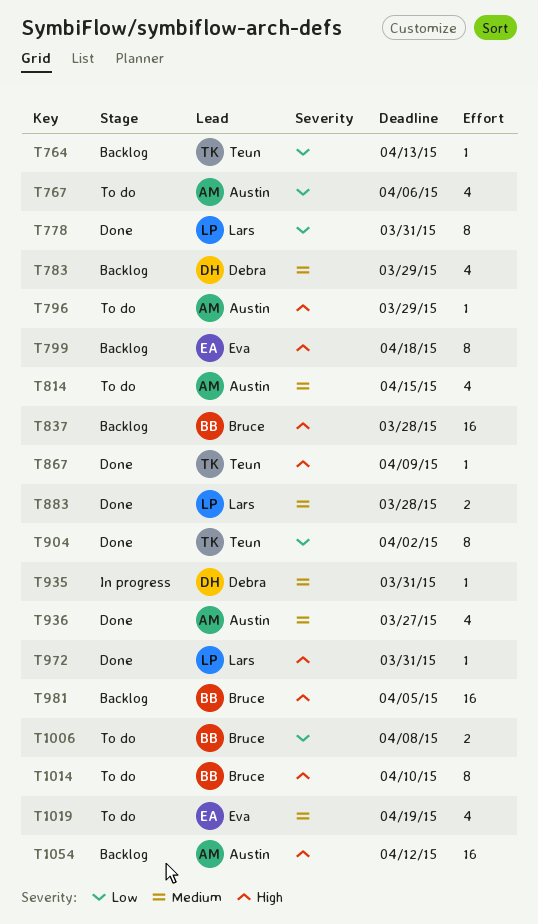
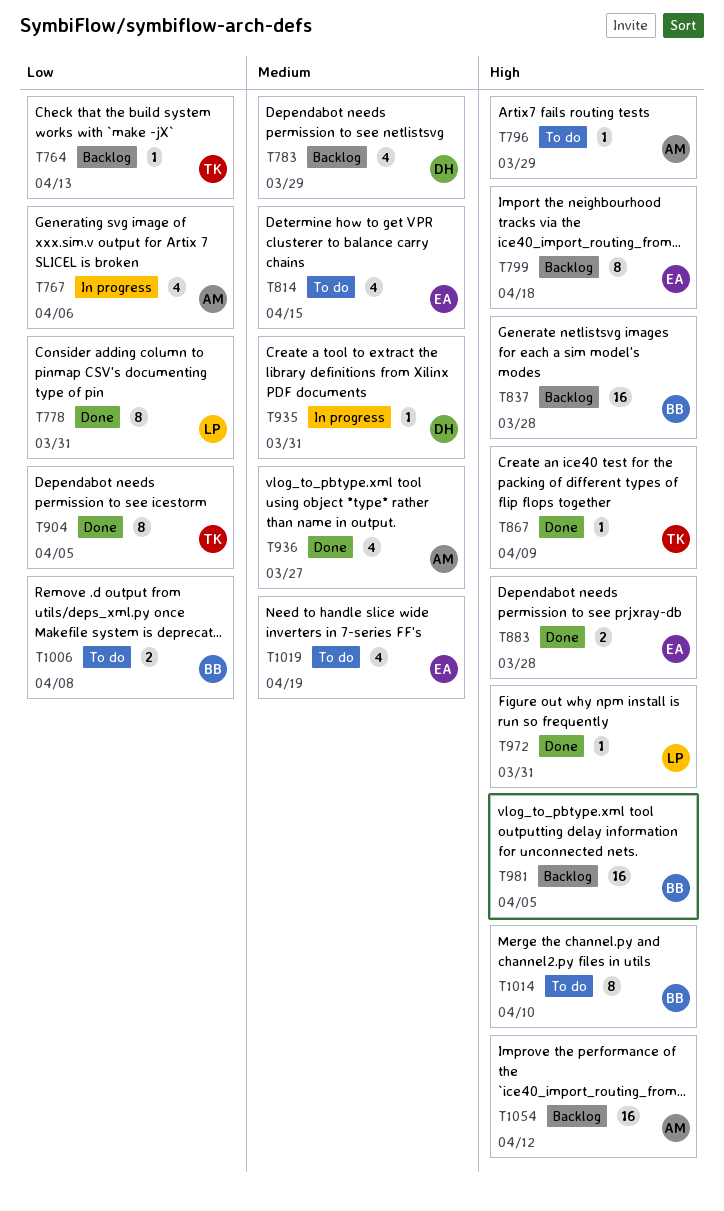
T767, status: To do -> In progress
T814, owner: Austin -> Eva
T883, owner: Lars -> Eva
T883, priority: Medium -> High
T904, due: Apr 2 -> Apr 5

